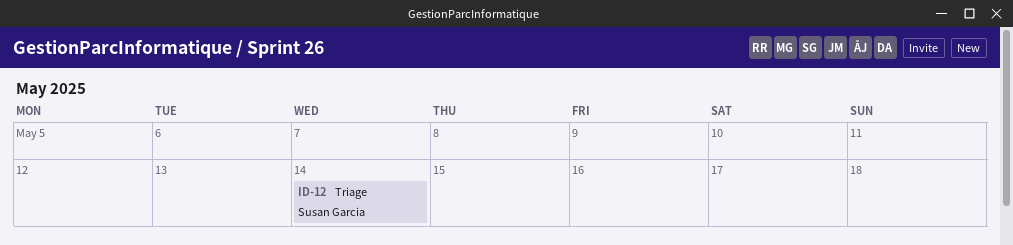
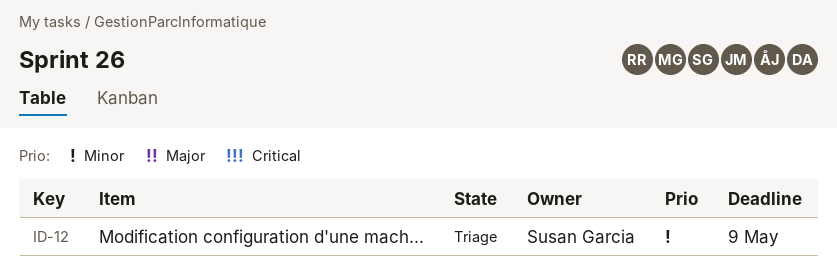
ID-12, due: May 14 -> May 9

